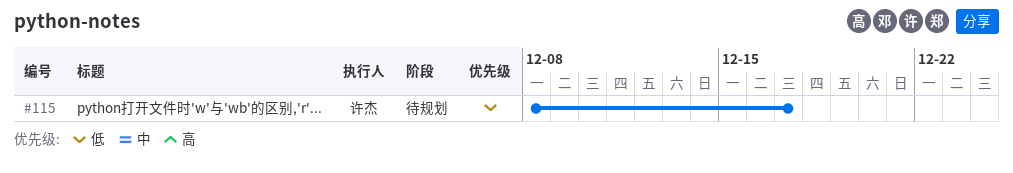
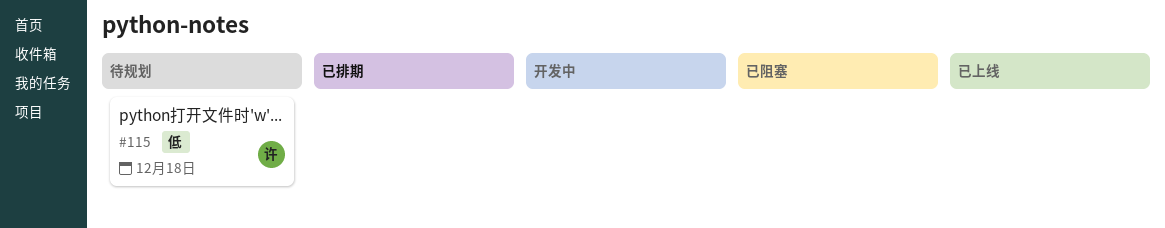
#115, due: Dec 17 -> Dec 18

